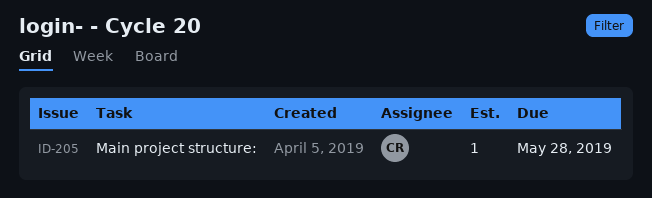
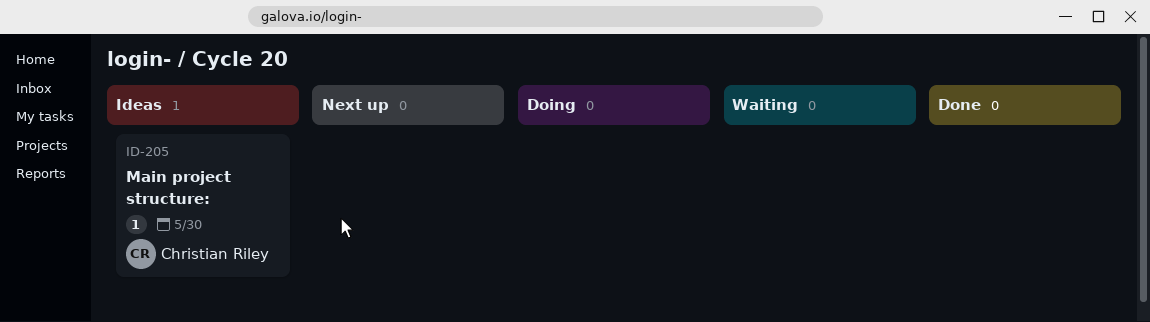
ID-205, due: May 28 -> May 30

